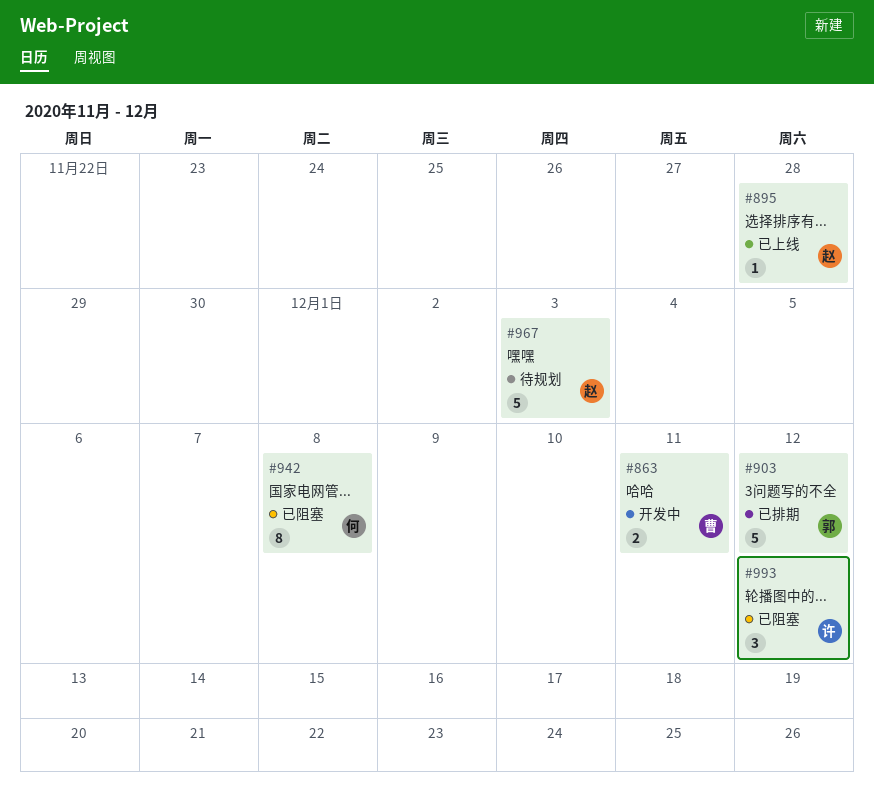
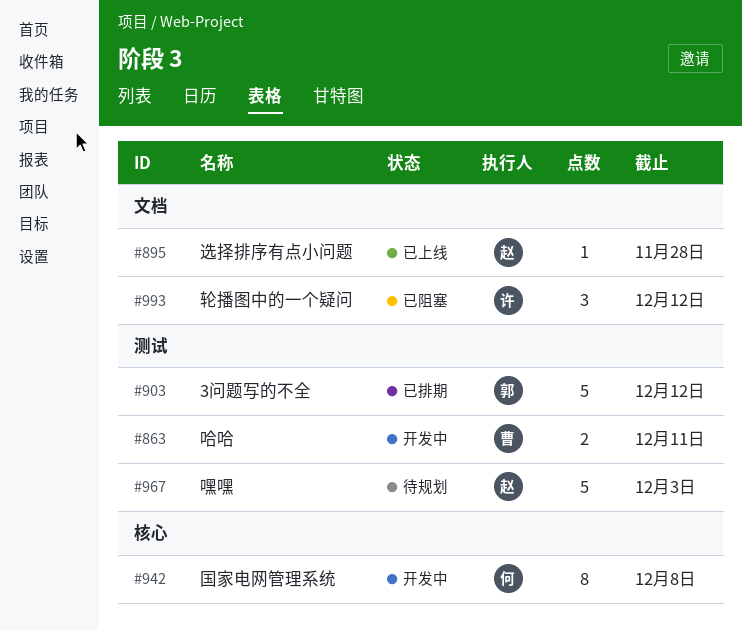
#942, status: 已阻塞 -> 开发中

